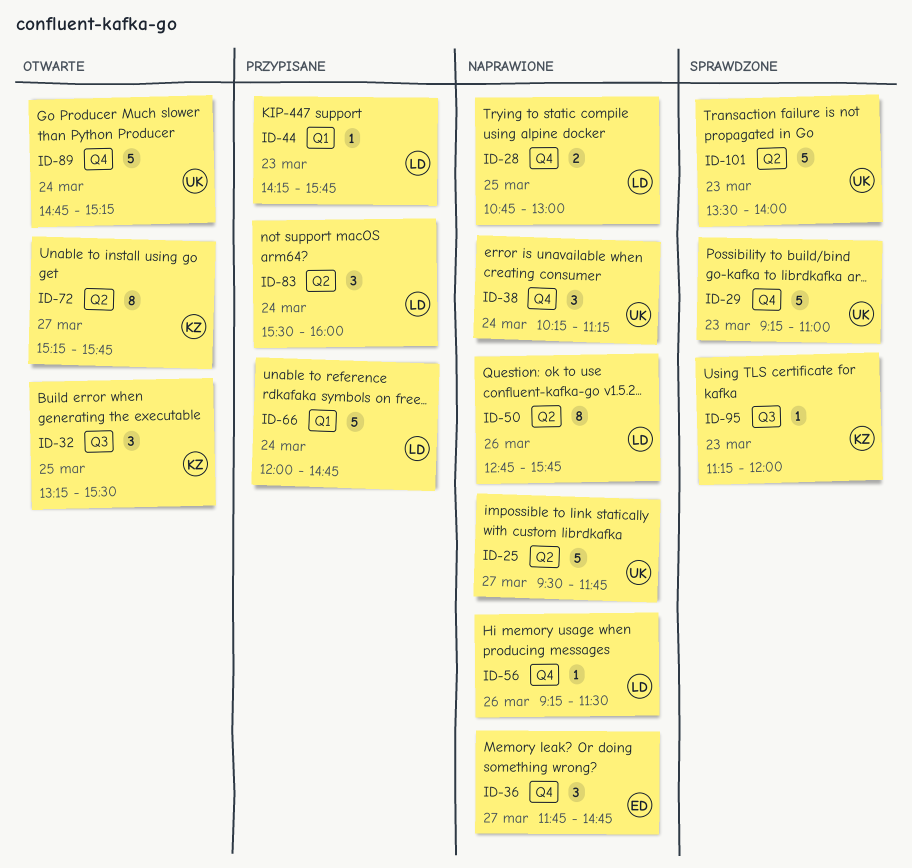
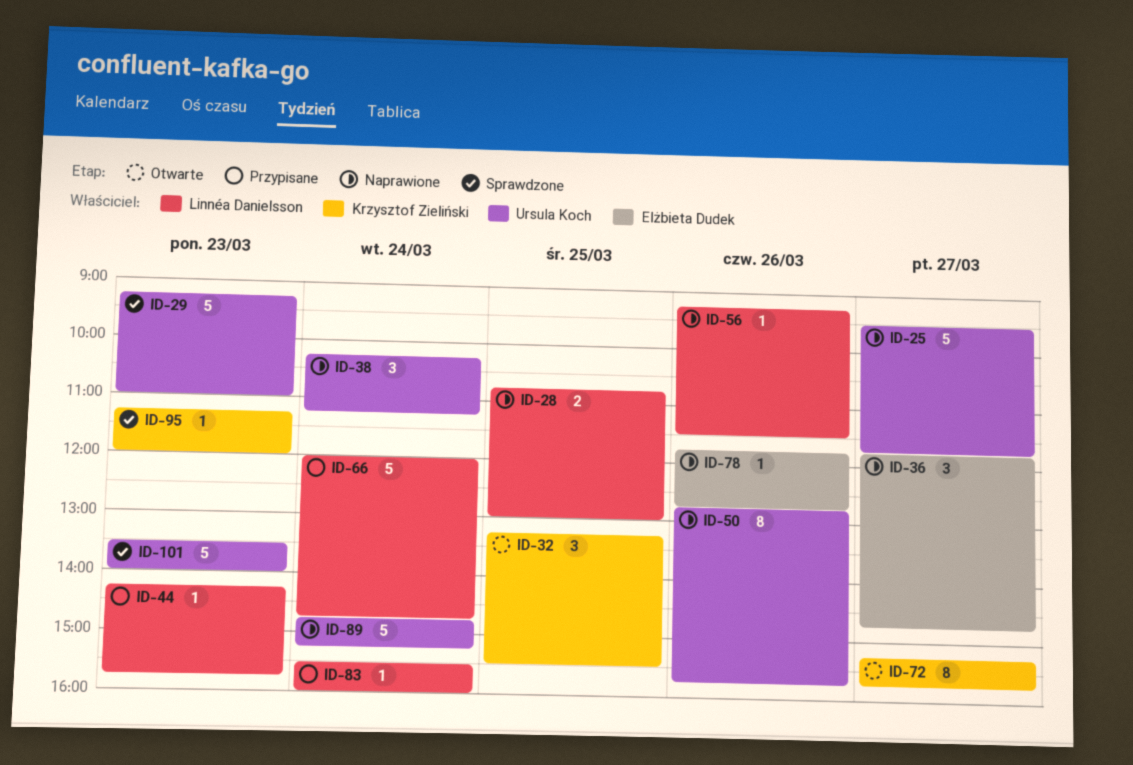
ID-50, owner: Linnéa Danielsson -> Ursula Koch
ID-78: none -> present
ID-83, estimate: 3 -> 1
ID-89, status: Otwarte -> Naprawione

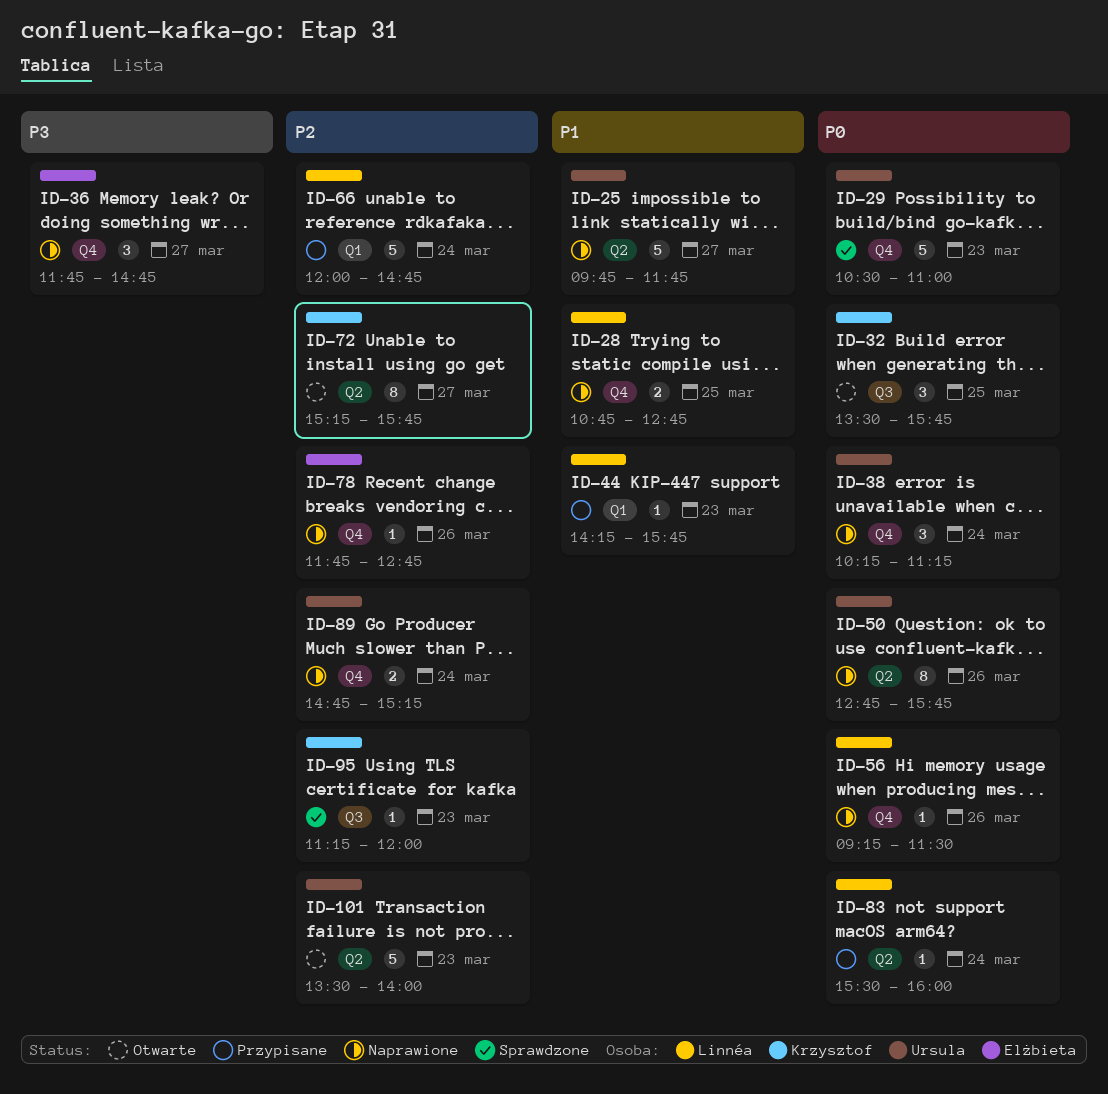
ID-25, begins: 09:30 -> 09:45
ID-28, ends: 13:00 -> 12:45
ID-29, begins: 09:15 -> 10:30
ID-32, begins: 13:15 -> 13:30
ID-32, ends: 15:30 -> 15:45
ID-89, estimate: 5 -> 2
ID-101, status: Sprawdzone -> Otwarte

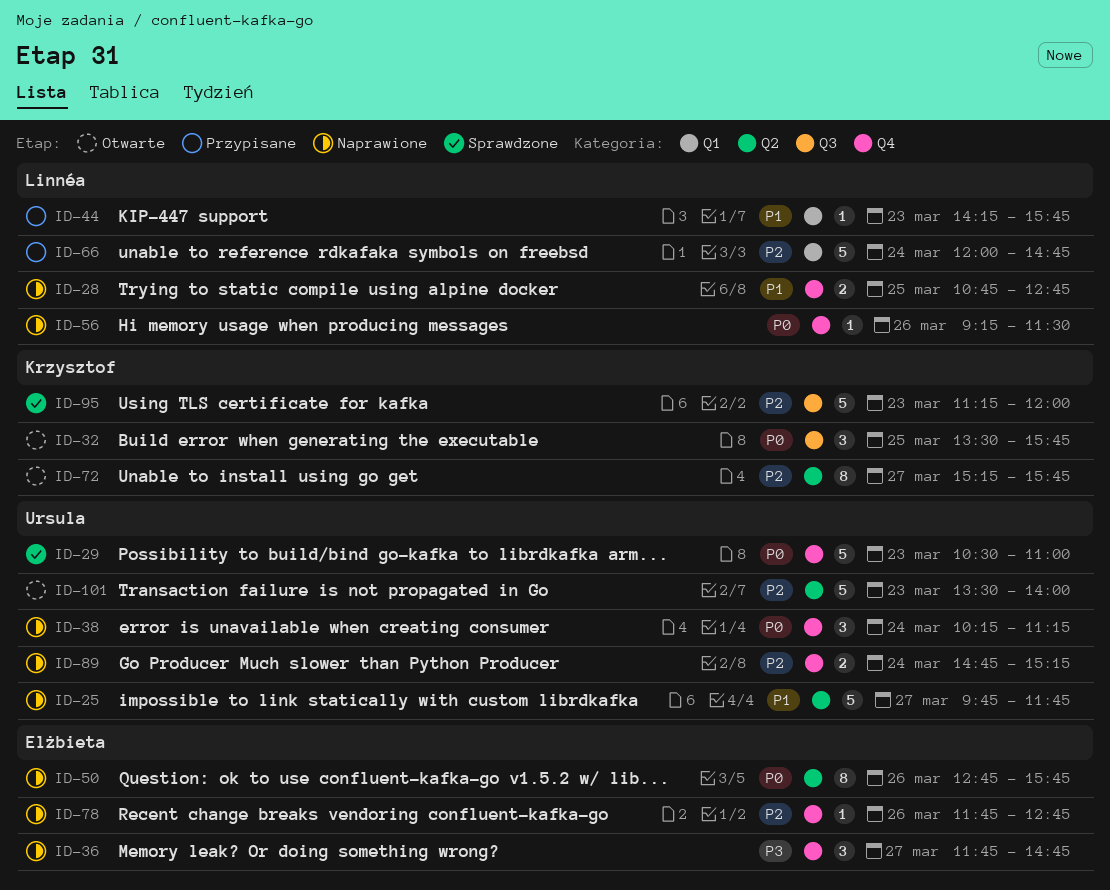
ID-50, owner: Ursula -> Elżbieta
ID-83: present -> none
ID-95, estimate: 1 -> 5

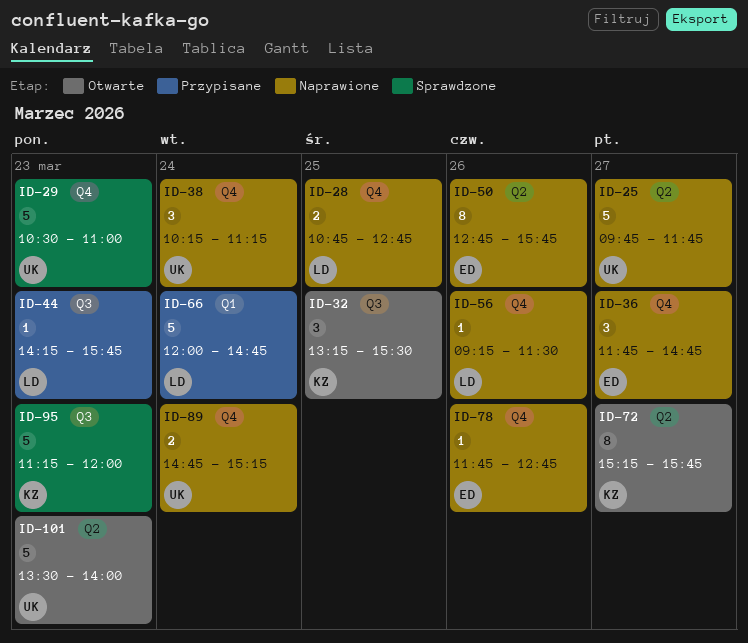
ID-32, begins: 13:30 -> 13:15
ID-32, ends: 15:45 -> 15:30
ID-44, label: Q1 -> Q3

